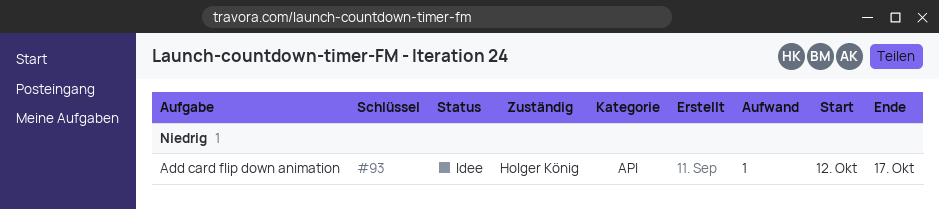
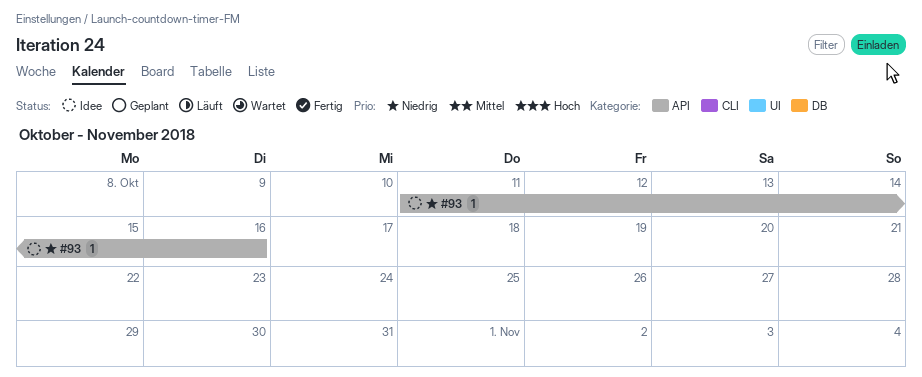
#93, start: Oct 12 -> Oct 11
#93, due: Oct 17 -> Oct 16

